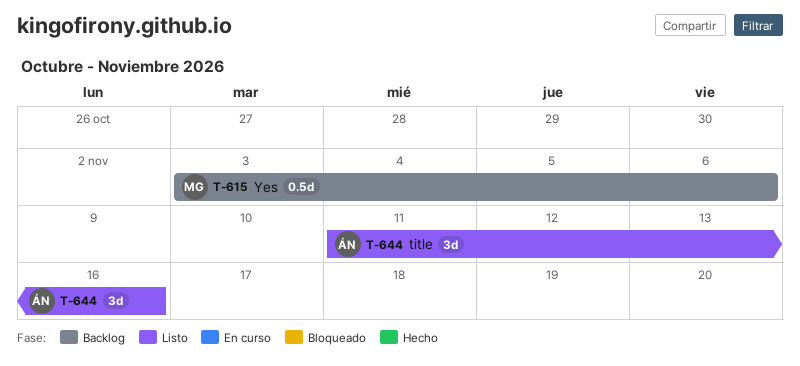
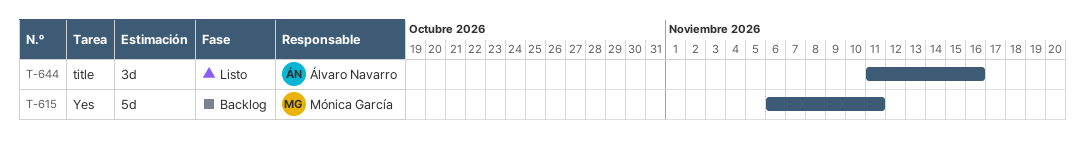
T-615, estimate: 0.5d -> 5d
T-615, start: Nov 3 -> Nov 6
T-615, due: Nov 6 -> Nov 11

